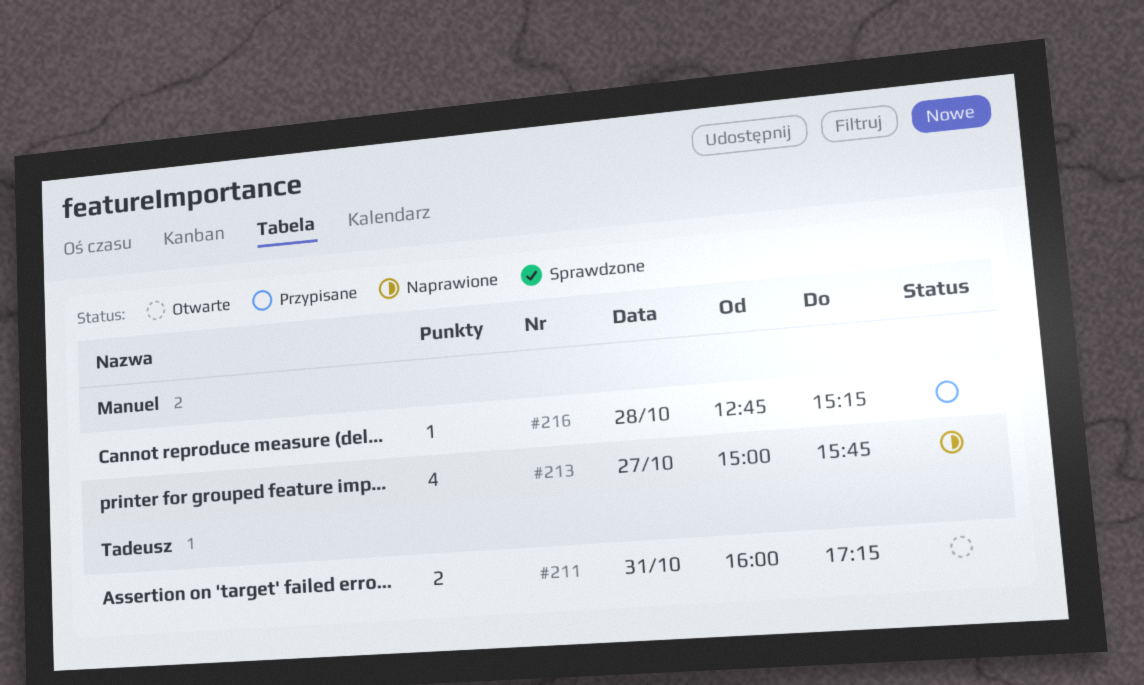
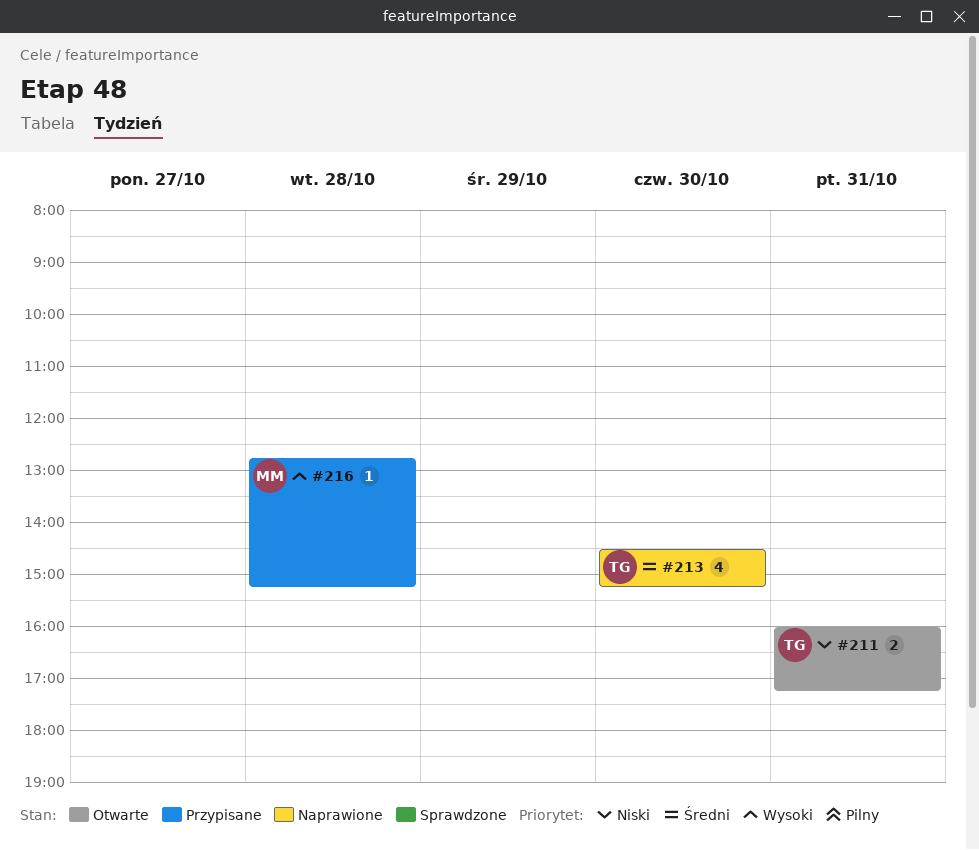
#213, owner: Manuel -> Tadeusz
#213, day: Oct 27 -> Oct 30
#213, begins: 15:00 -> 14:30
#213, ends: 15:45 -> 15:15

